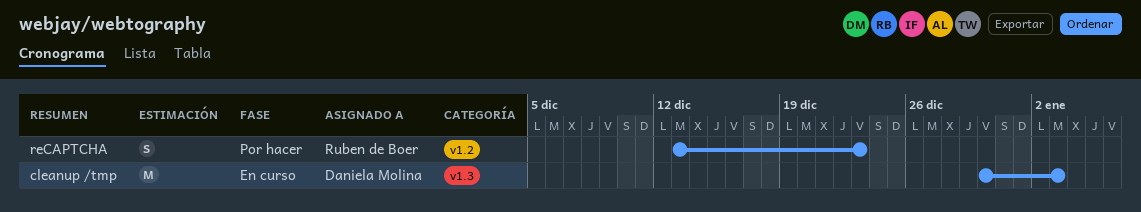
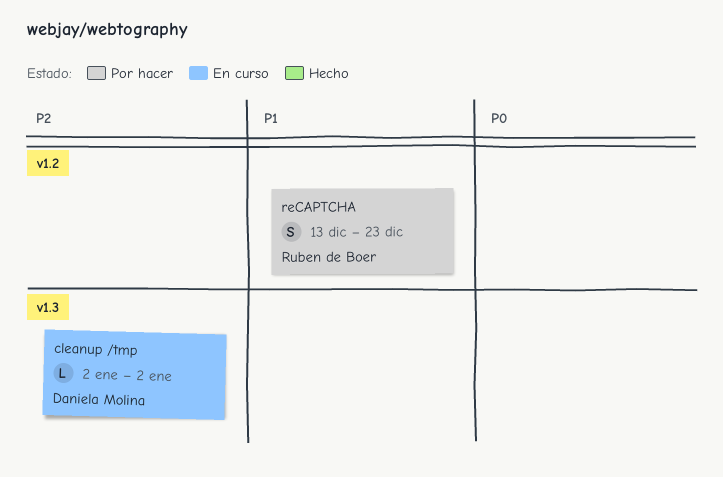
cleanup /tmp, estimate: M -> L
cleanup /tmp, start: Dec 30 -> Jan 2
cleanup /tmp, due: Jan 3 -> Jan 2

